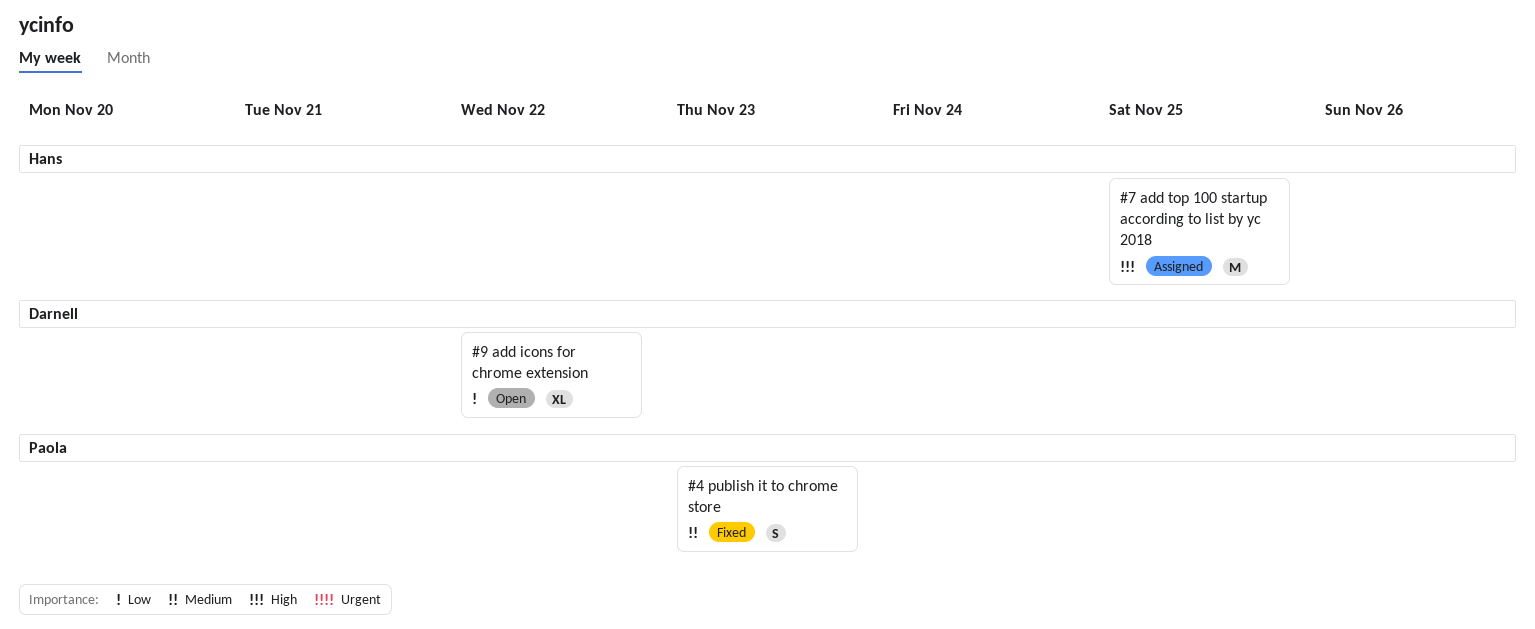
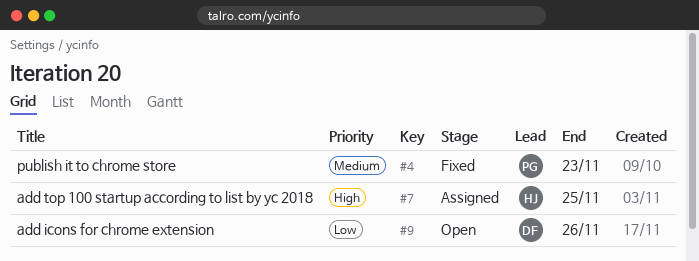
#9, due: Nov 22 -> Nov 26

